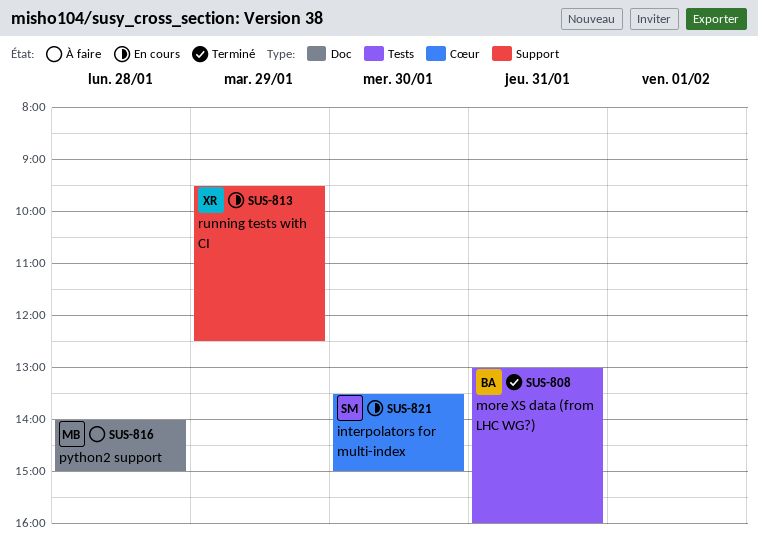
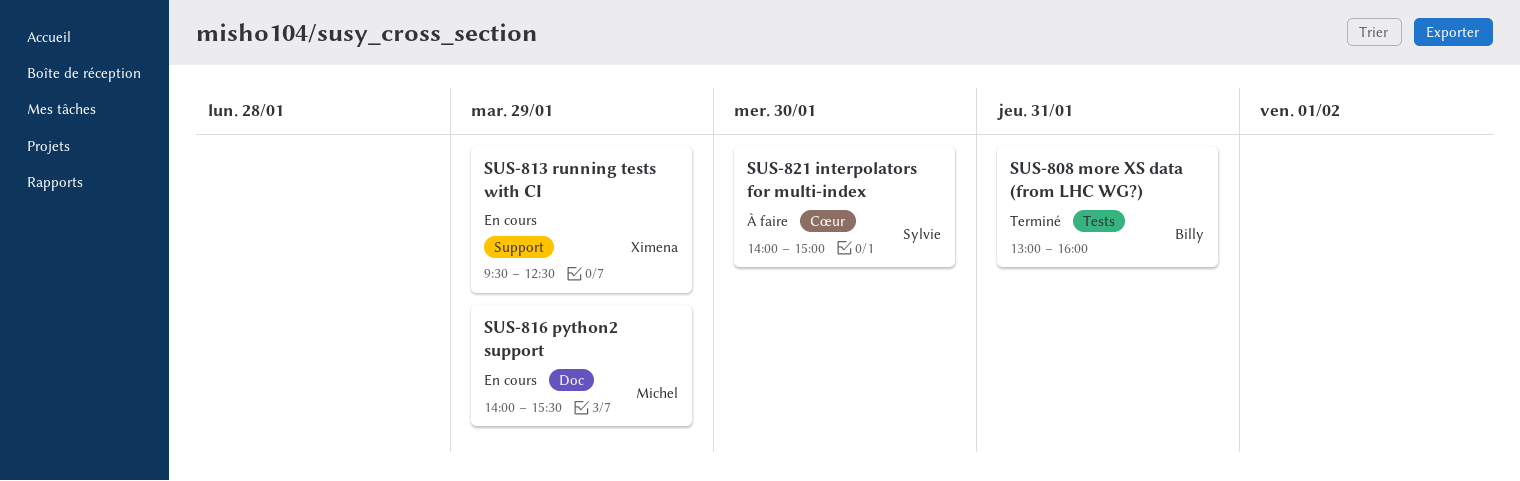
SUS-816, status: À faire -> En cours
SUS-816, day: Jan 28 -> Jan 29
SUS-816, ends: 15:00 -> 15:30
SUS-821, status: En cours -> À faire
SUS-821, begins: 13:30 -> 14:00

